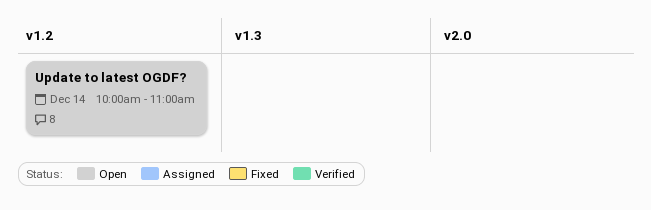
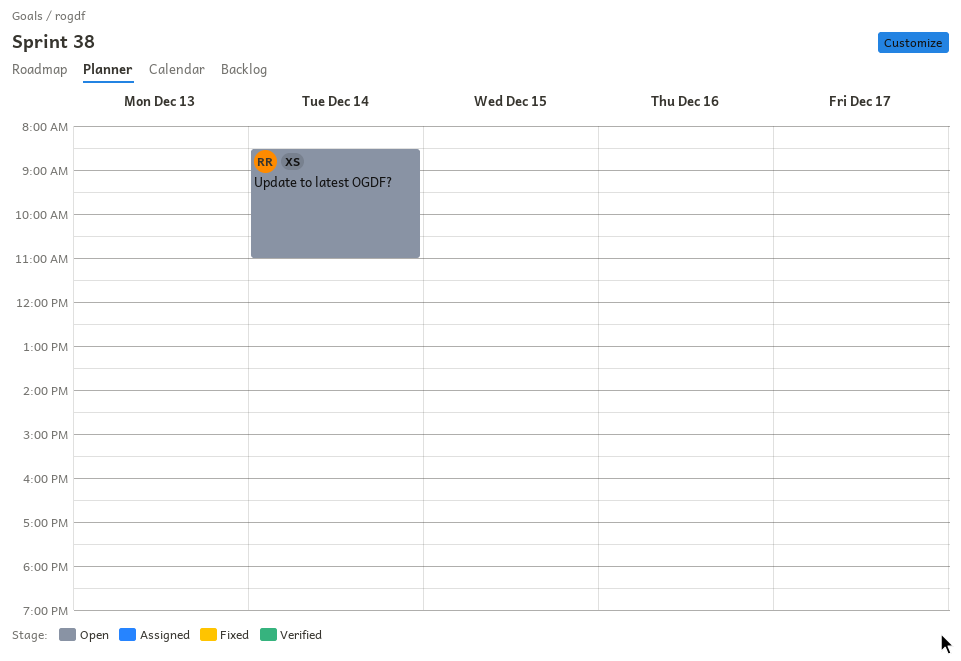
Update to latest OGDF?, begins: 10:00 -> 08:30

